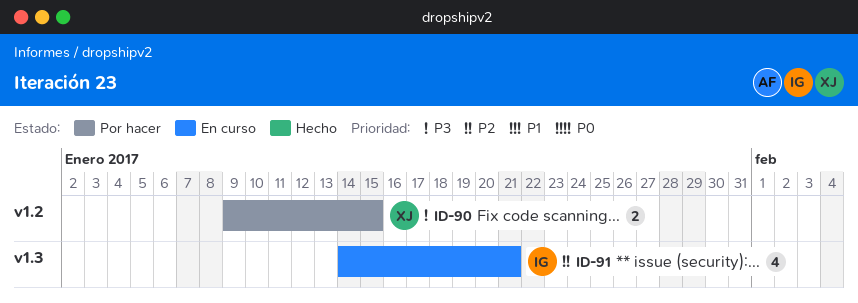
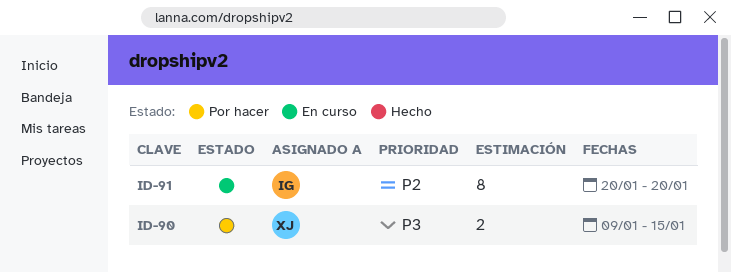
ID-91, estimate: 4 -> 8
ID-91, start: Jan 14 -> Jan 20
ID-91, due: Jan 21 -> Jan 20

